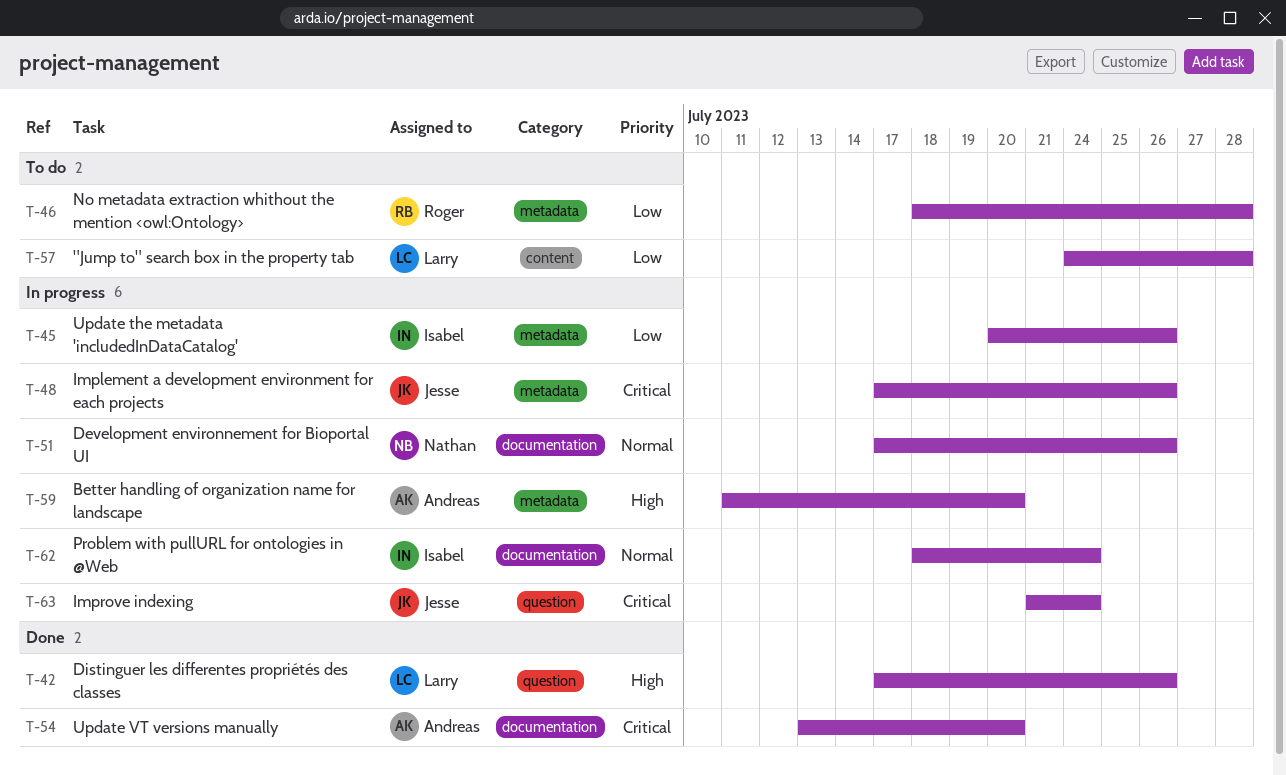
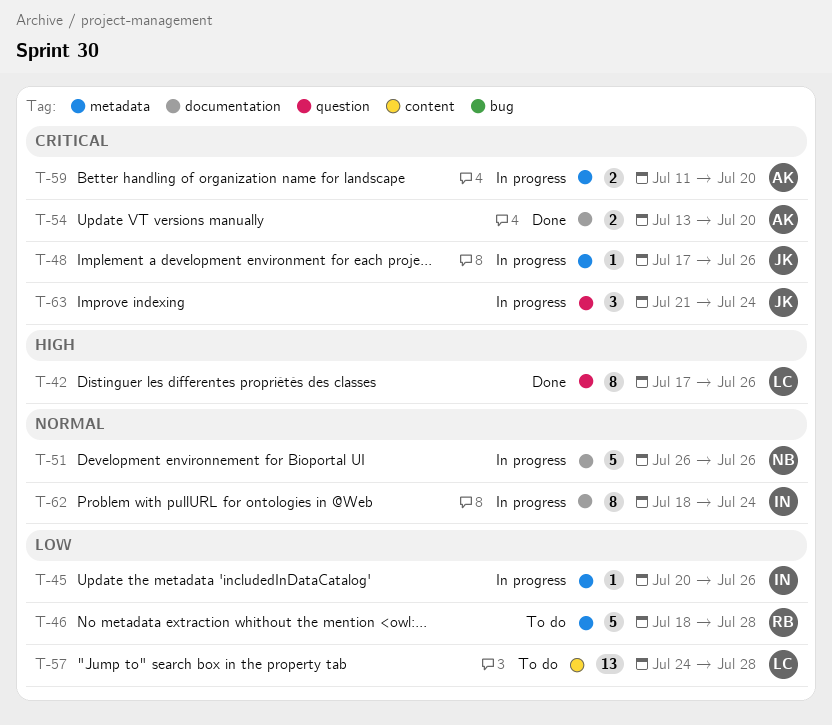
T-51, start: Jul 17 -> Jul 26
T-59, priority: High -> Critical

